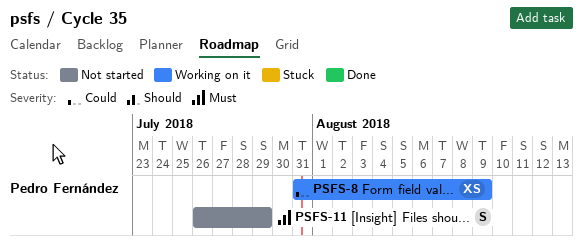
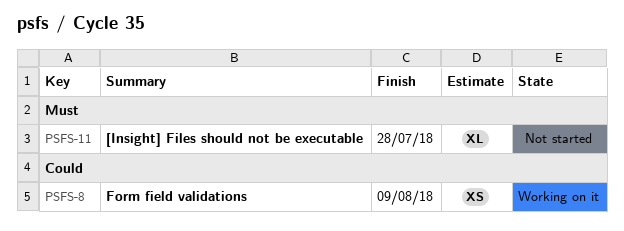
PSFS-11, estimate: S -> XL
PSFS-11, due: Jul 29 -> Jul 28

